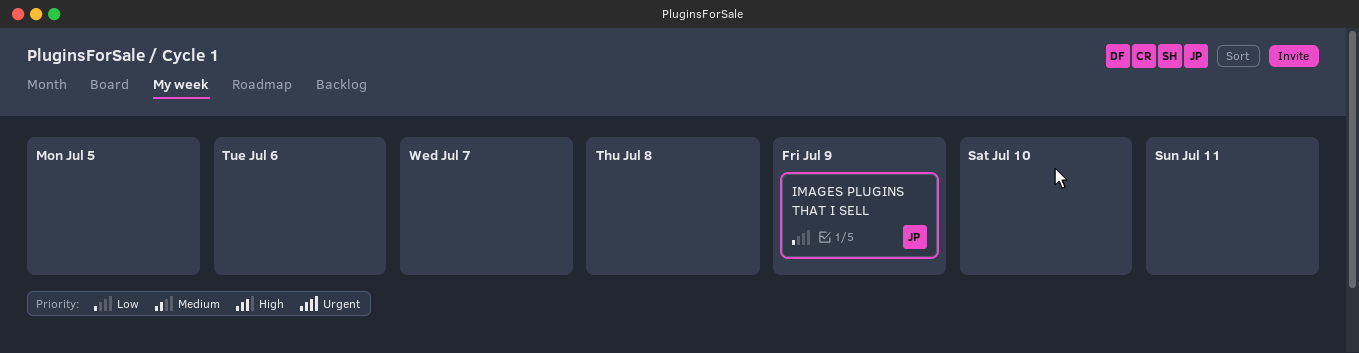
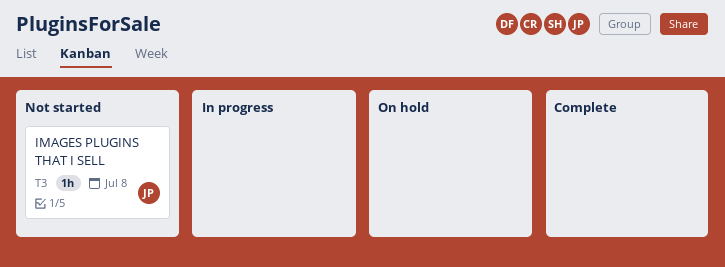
IMAGES PLUGINS THAT I SELL, due: Jul 9 -> Jul 8

